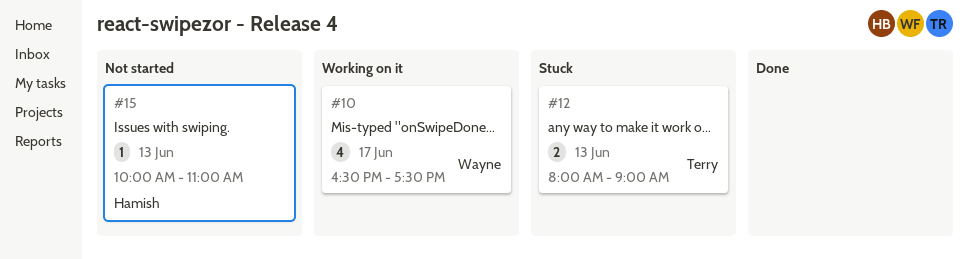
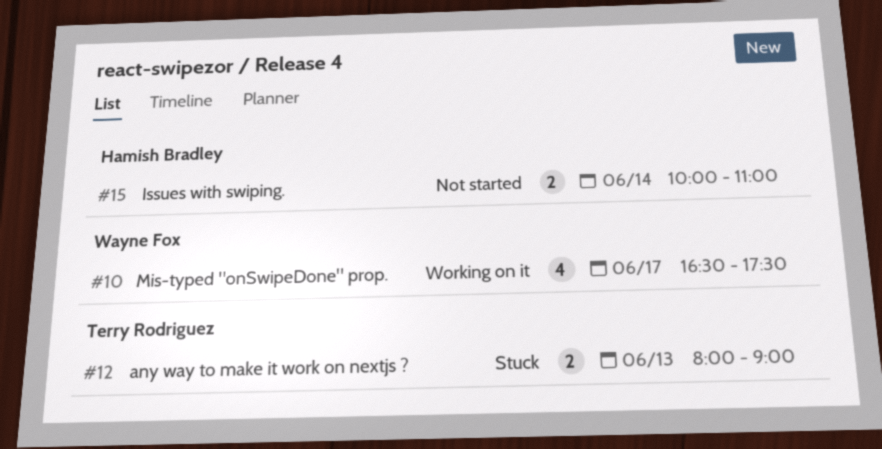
#15, estimate: 1 -> 2
#15, day: Jun 13 -> Jun 14

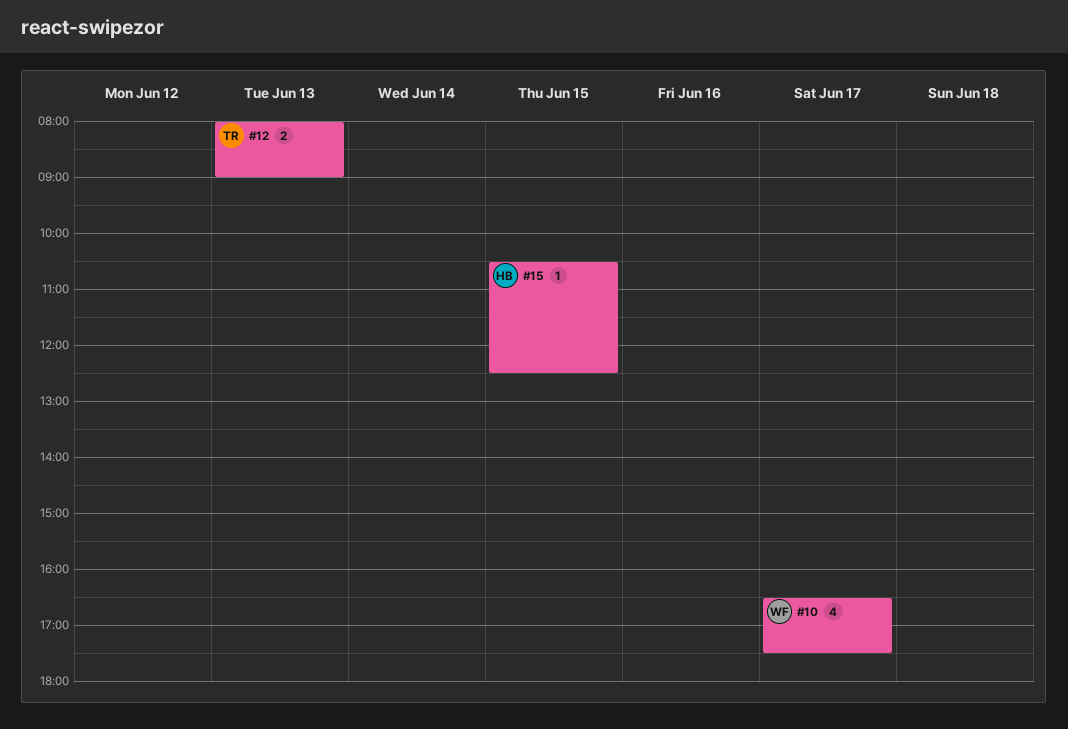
#15, estimate: 2 -> 1
#15, day: Jun 14 -> Jun 15
#15, begins: 10:00 -> 10:30
#15, ends: 11:00 -> 12:30

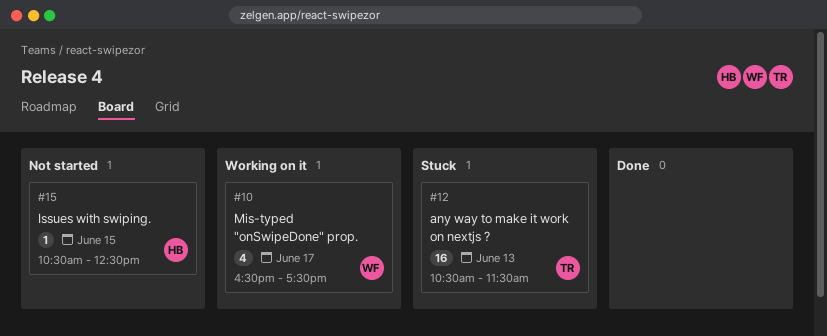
#12, estimate: 2 -> 16
#12, begins: 08:00 -> 10:30
#12, ends: 09:00 -> 11:30

